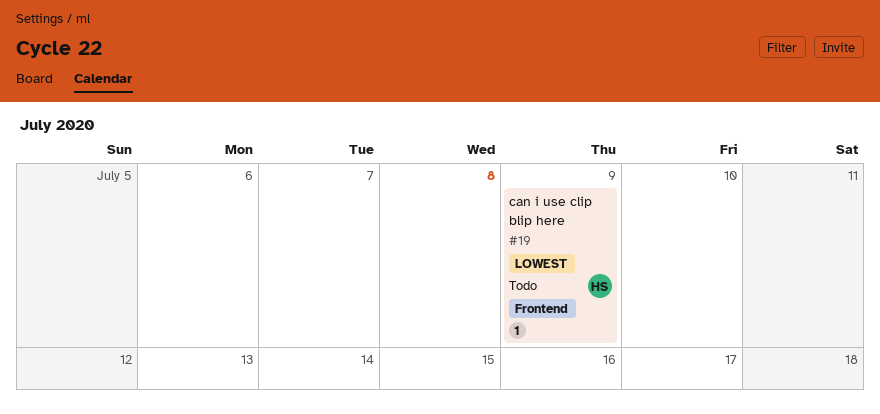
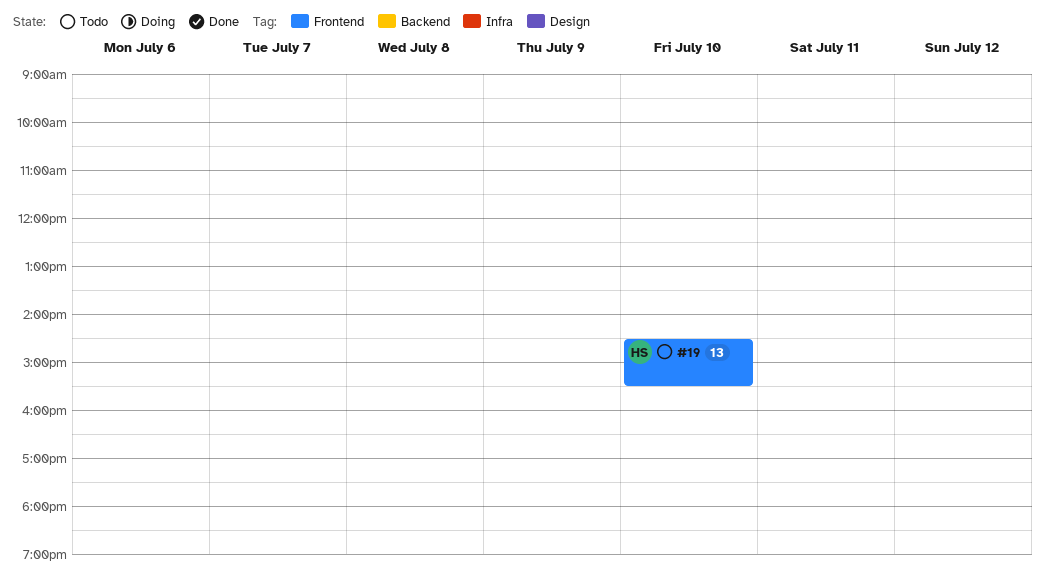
#19, estimate: 1 -> 13
#19, day: Jul 9 -> Jul 10

